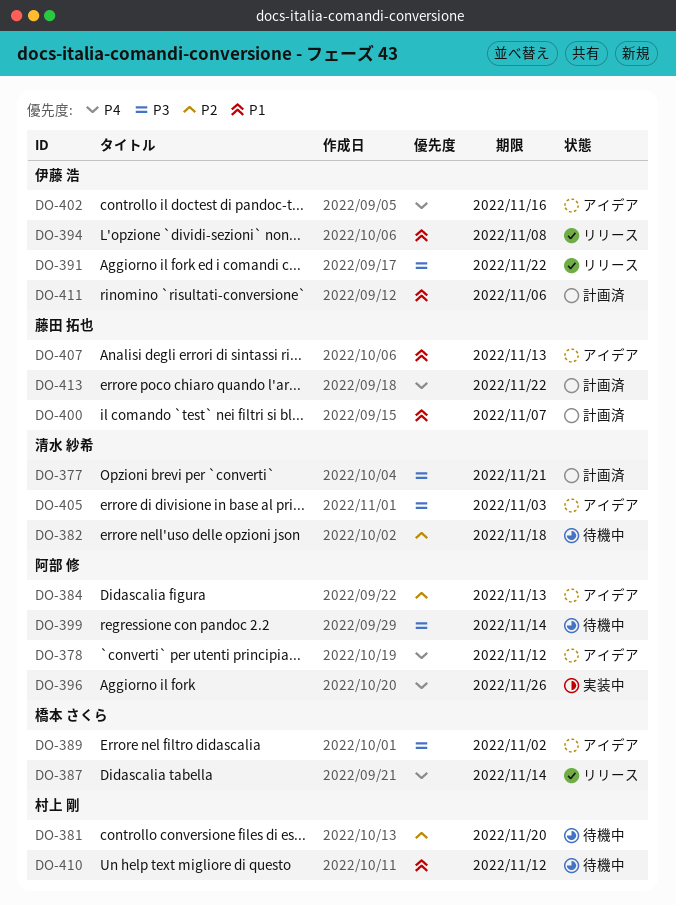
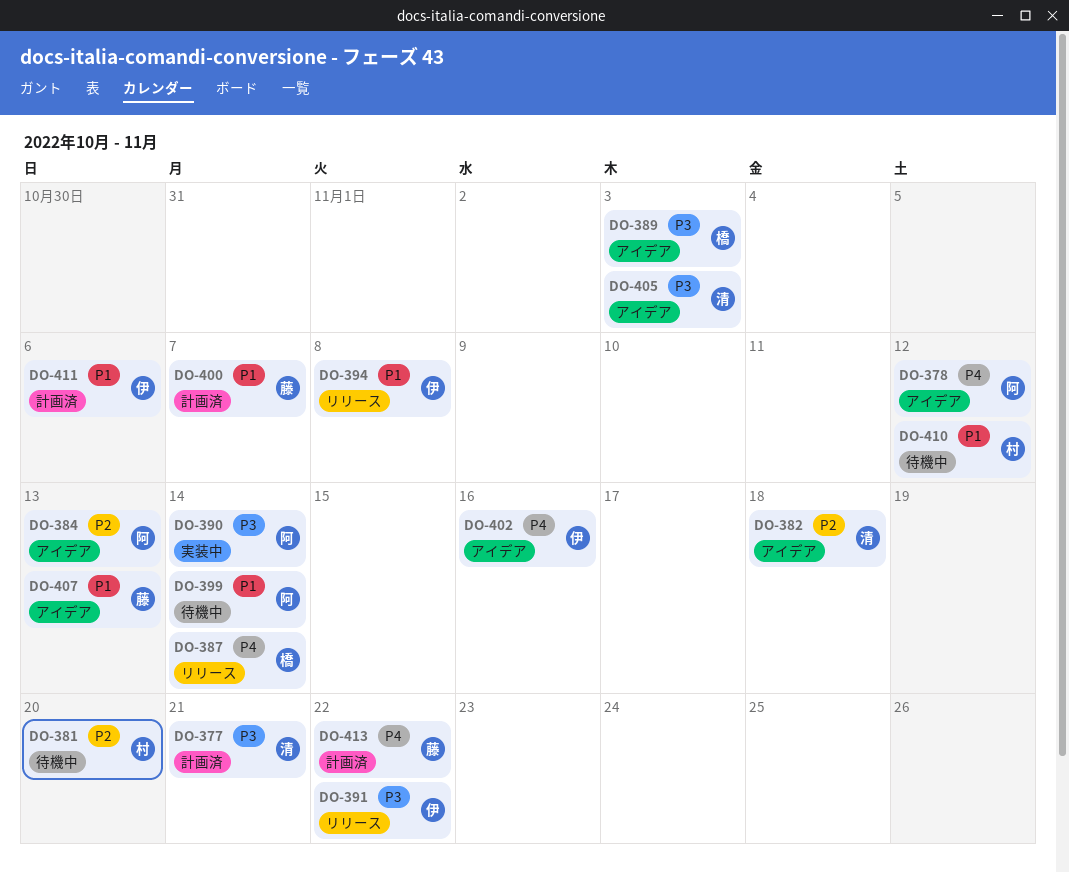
DO-382, status: 待機中 -> アイデア
DO-389, due: Nov 2 -> Nov 3
DO-390: none -> present
DO-396: present -> none
DO-399, priority: P3 -> P1

